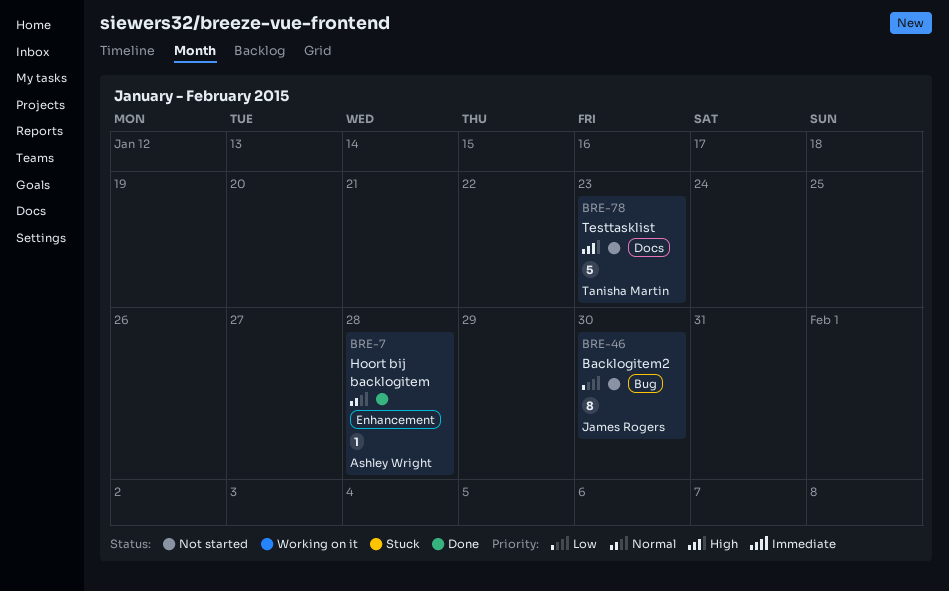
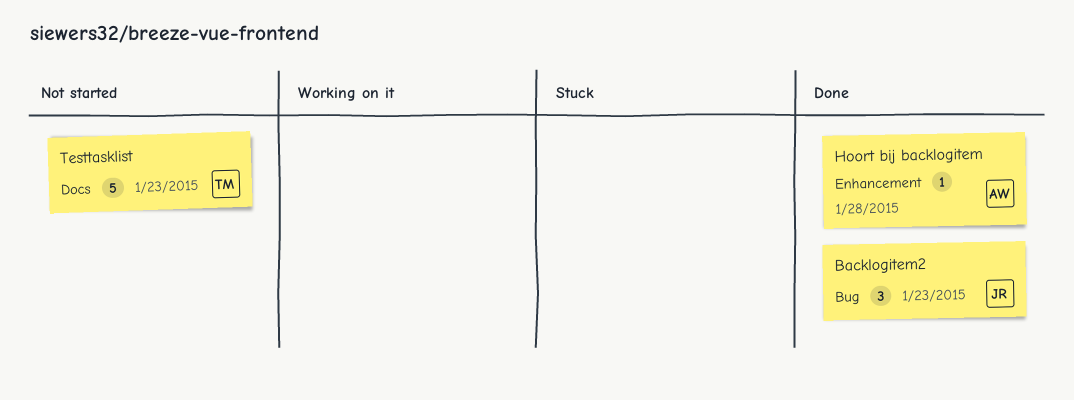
Backlogitem2, status: Not started -> Done
Backlogitem2, estimate: 8 -> 3
Backlogitem2, due: Jan 30 -> Jan 23

